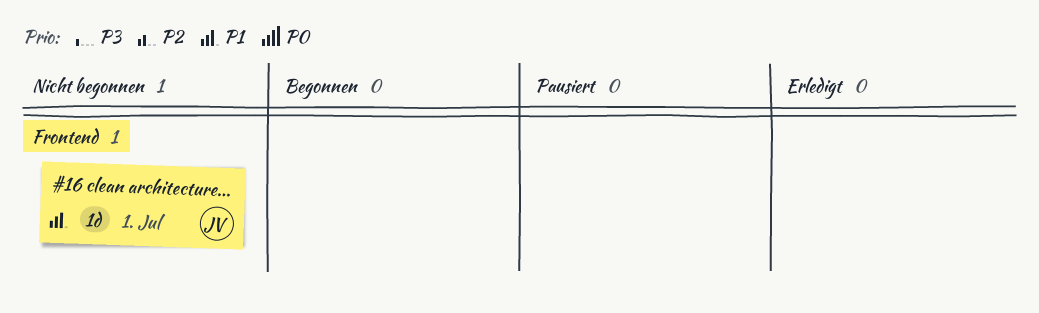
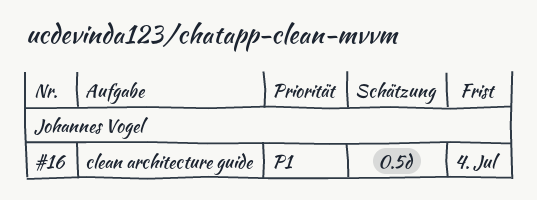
#16, estimate: 1d -> 0.5d
#16, due: Jul 1 -> Jul 4

